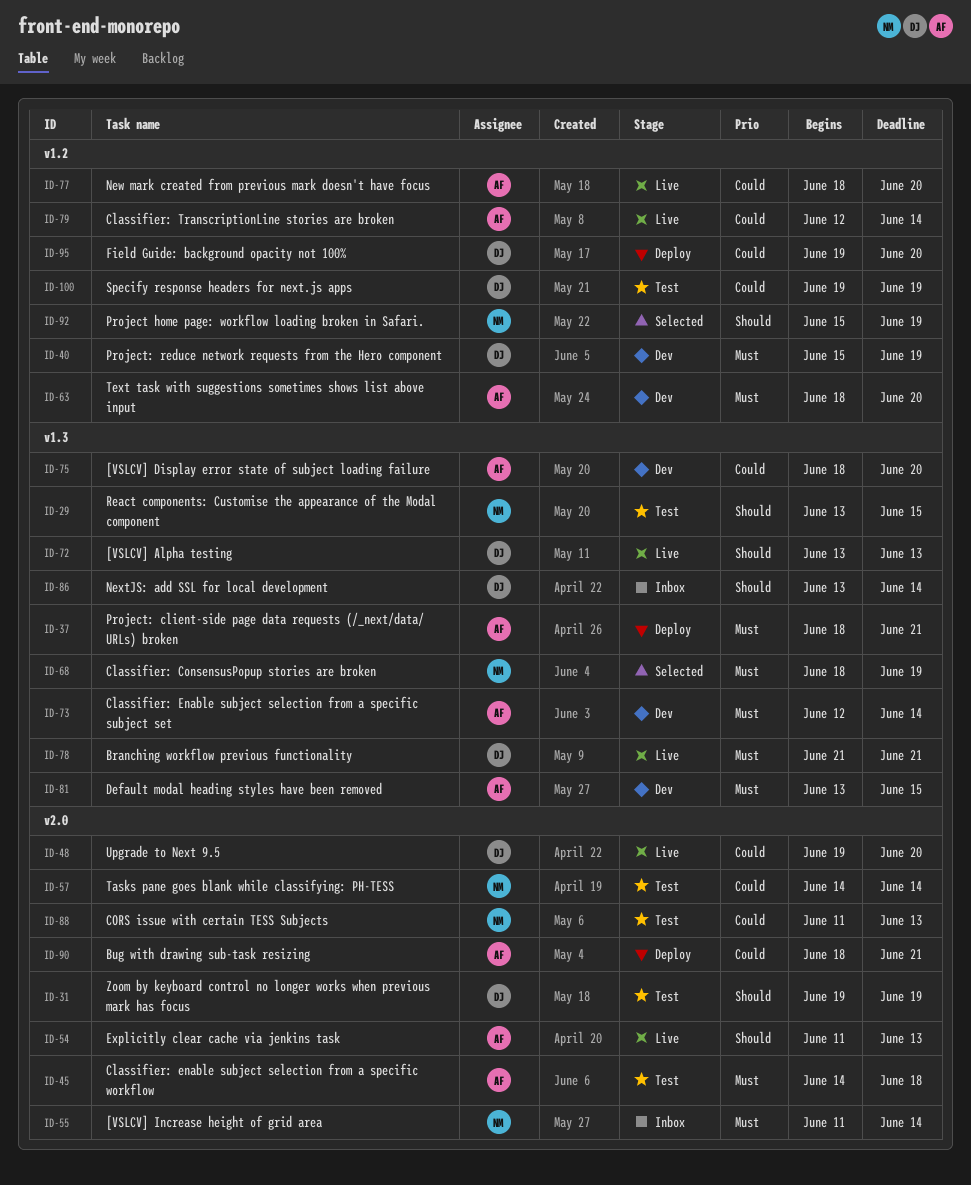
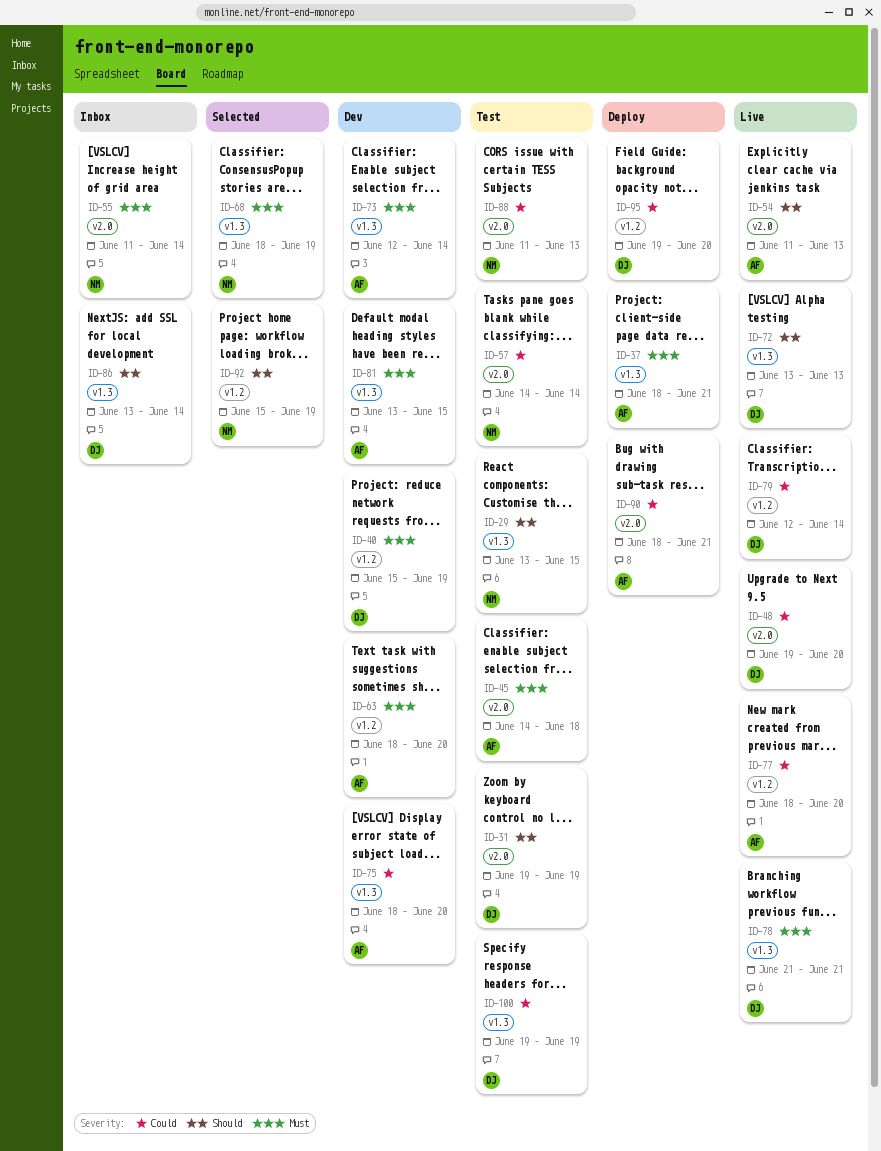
ID-79, owner: AF -> DJ
ID-100, label: v1.2 -> v1.3

